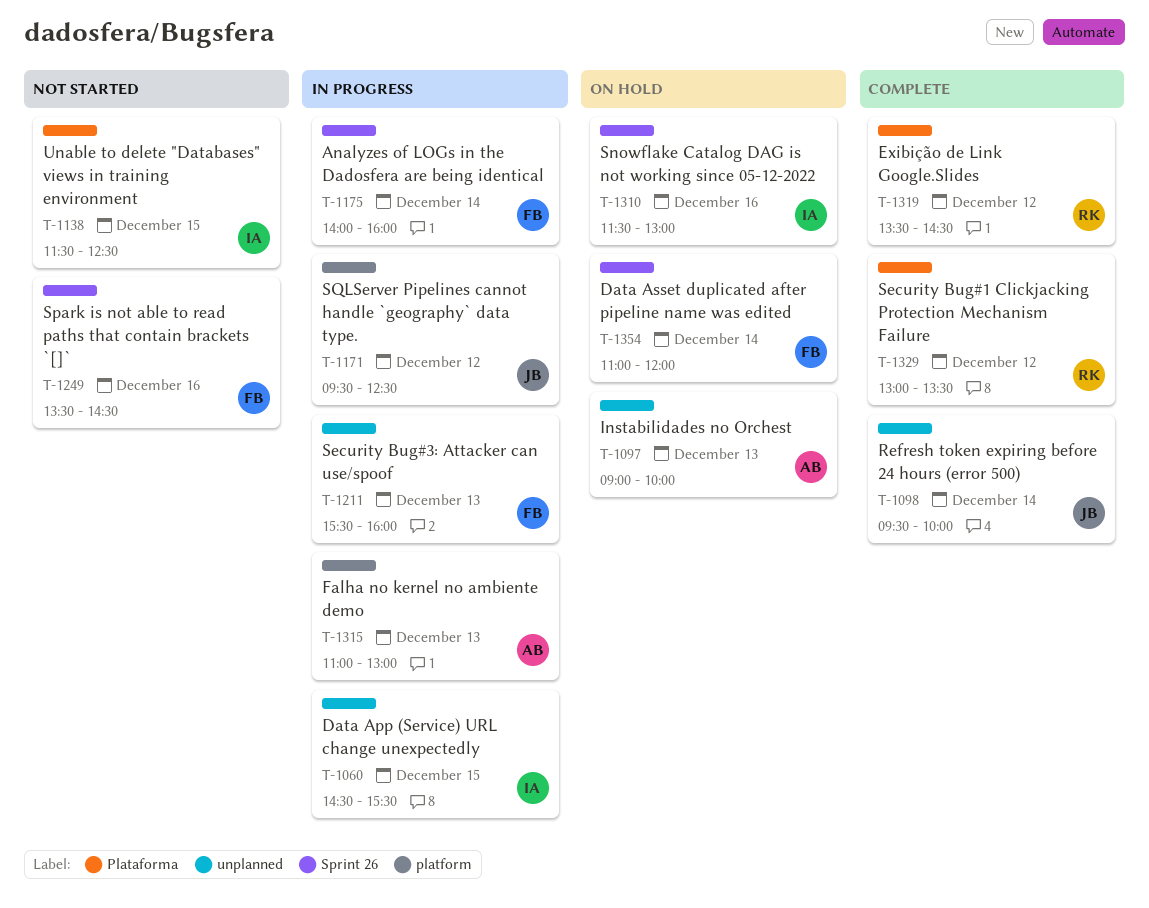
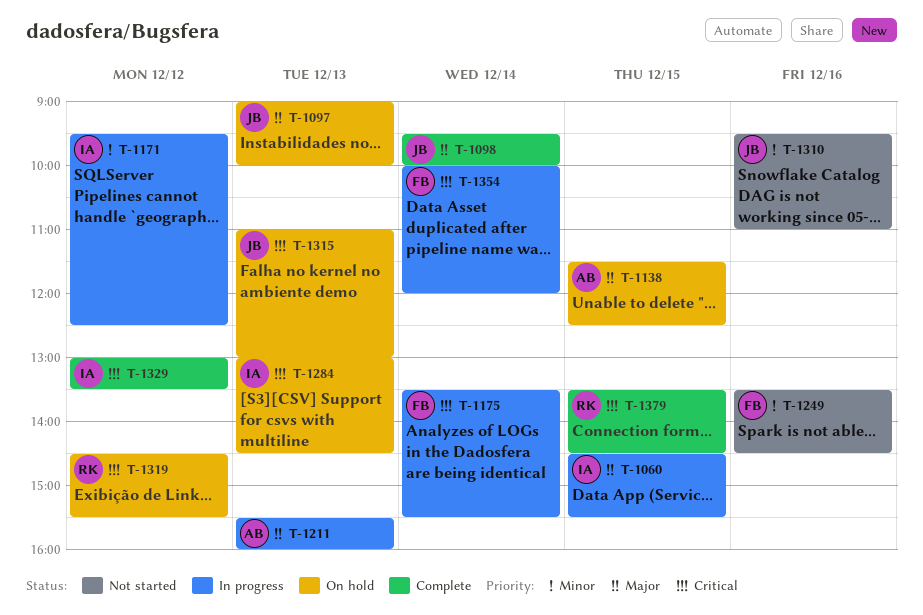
T-1097, owner: AB -> JB
T-1138, status: Not started -> On hold
T-1138, owner: IA -> AB
T-1171, owner: JB -> IA
T-1175, begins: 14:00 -> 13:30
T-1175, ends: 16:00 -> 15:30
T-1211, owner: FB -> AB
T-1284: none -> present
T-1310, status: On hold -> Not started
T-1310, owner: IA -> JB
T-1310, begins: 11:30 -> 09:30
T-1310, ends: 13:00 -> 11:00
T-1315, status: In progress -> On hold
T-1315, owner: AB -> JB
T-1319, status: Complete -> On hold
T-1319, begins: 13:30 -> 14:30
T-1319, ends: 14:30 -> 15:30
T-1329, owner: RK -> IA
T-1354, status: On hold -> In progress
T-1354, begins: 11:00 -> 10:00
T-1379: none -> present

